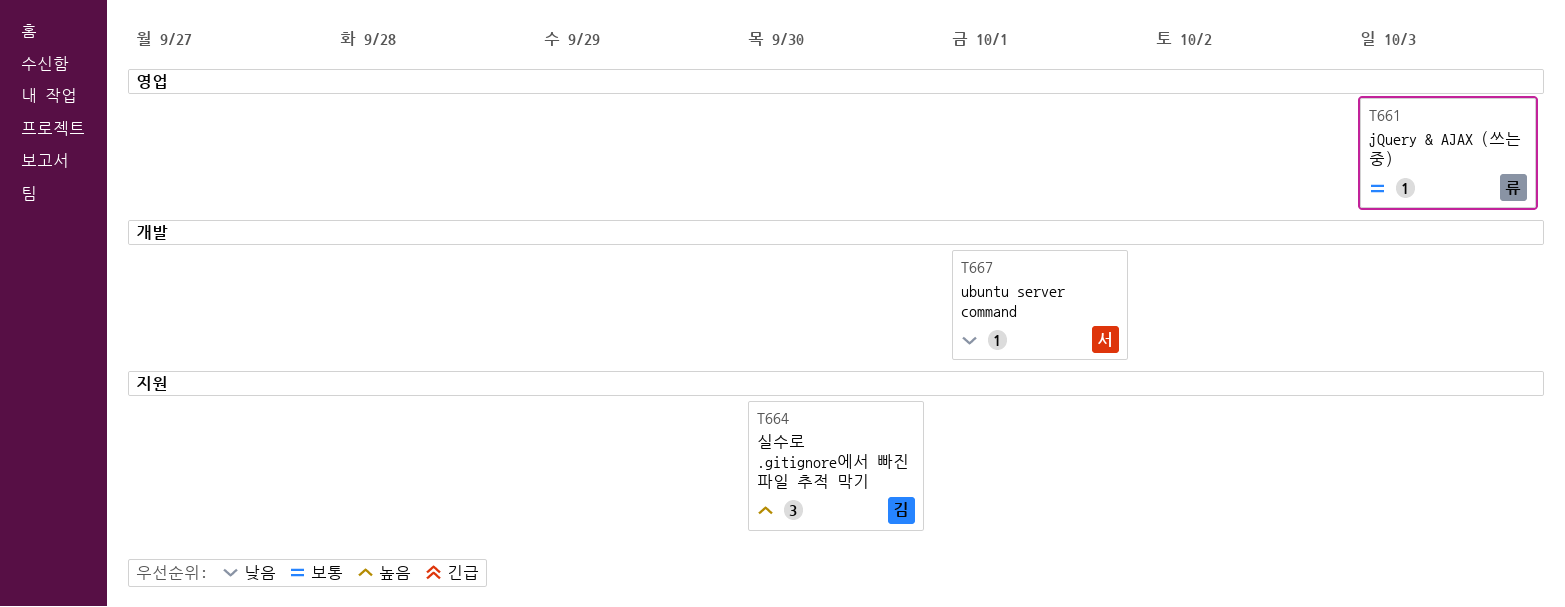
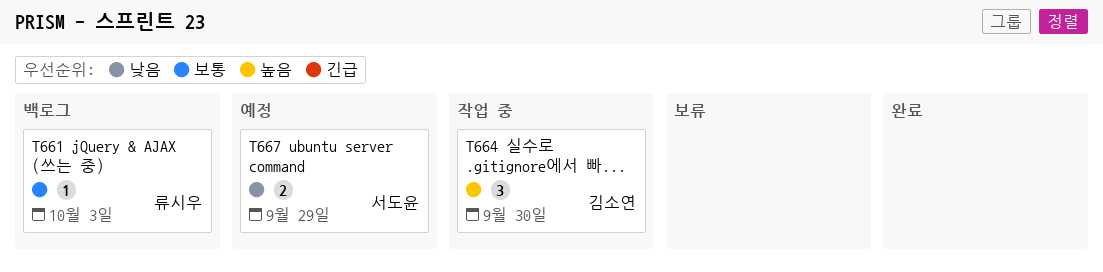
T667, estimate: 1 -> 2
T667, due: Oct 1 -> Sep 29

